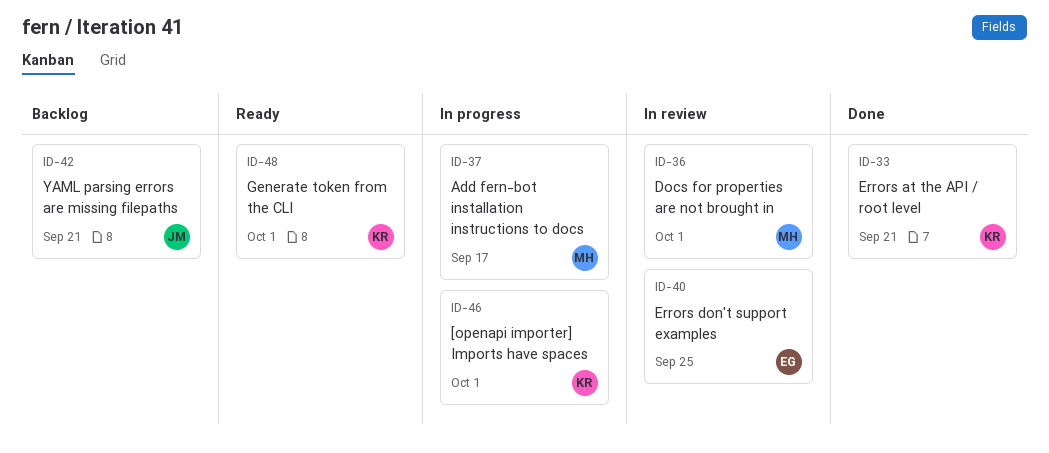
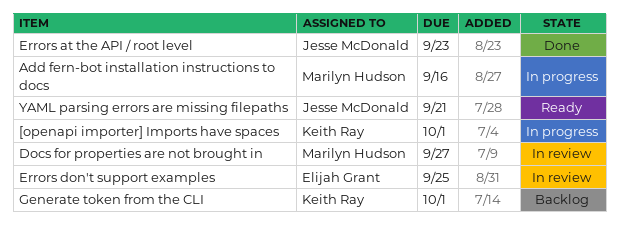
Add fern-bot installation instructions to docs, due: Sep 17 -> Sep 16
Docs for properties are not brought in, due: Oct 1 -> Sep 27
Errors at the API / root level, owner: Keith Ray -> Jesse McDonald
Errors at the API / root level, due: Sep 21 -> Sep 23
Generate token from the CLI, status: Ready -> Backlog
YAML parsing errors are missing filepaths, status: Backlog -> Ready

